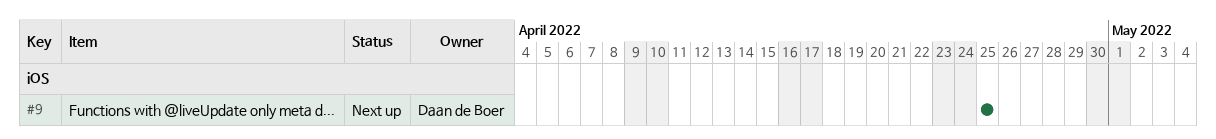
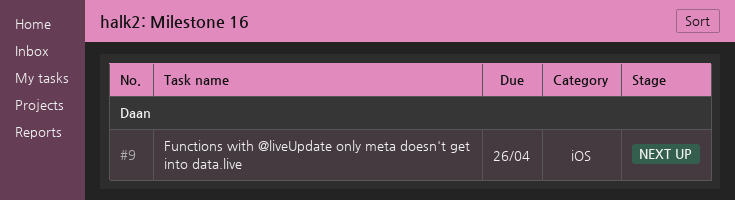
#9, due: Apr 25 -> Apr 26

